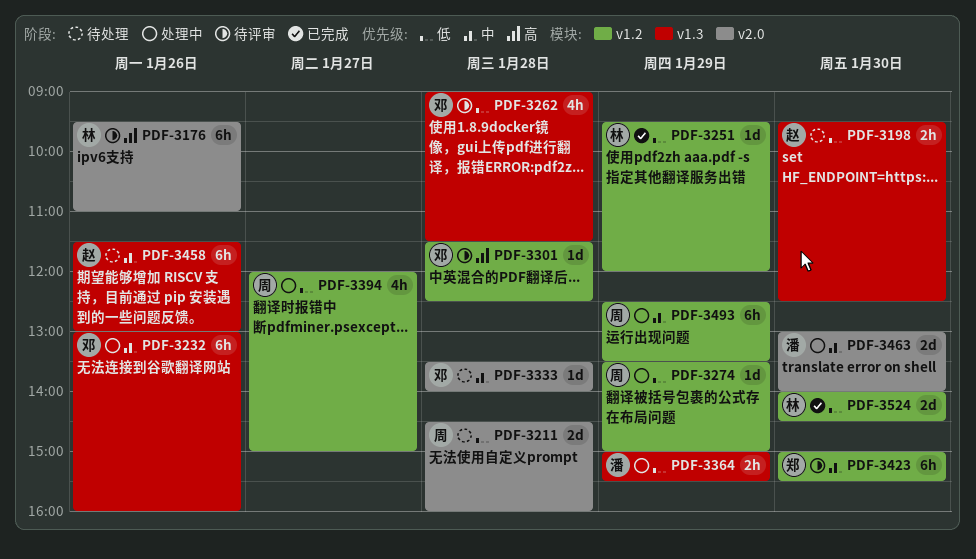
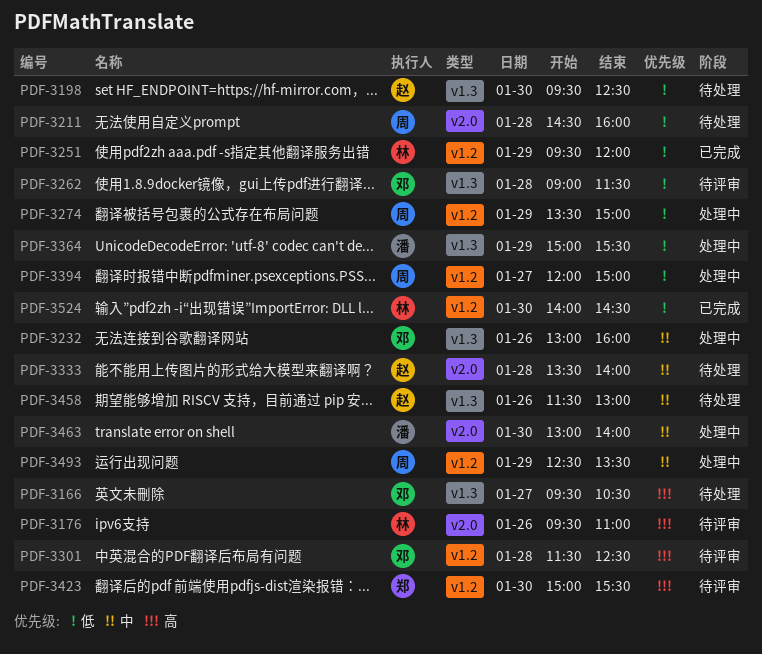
PDF-3166: none -> present
PDF-3333, owner: 邓 -> 赵
PDF-3423, priority: 中 -> 高

